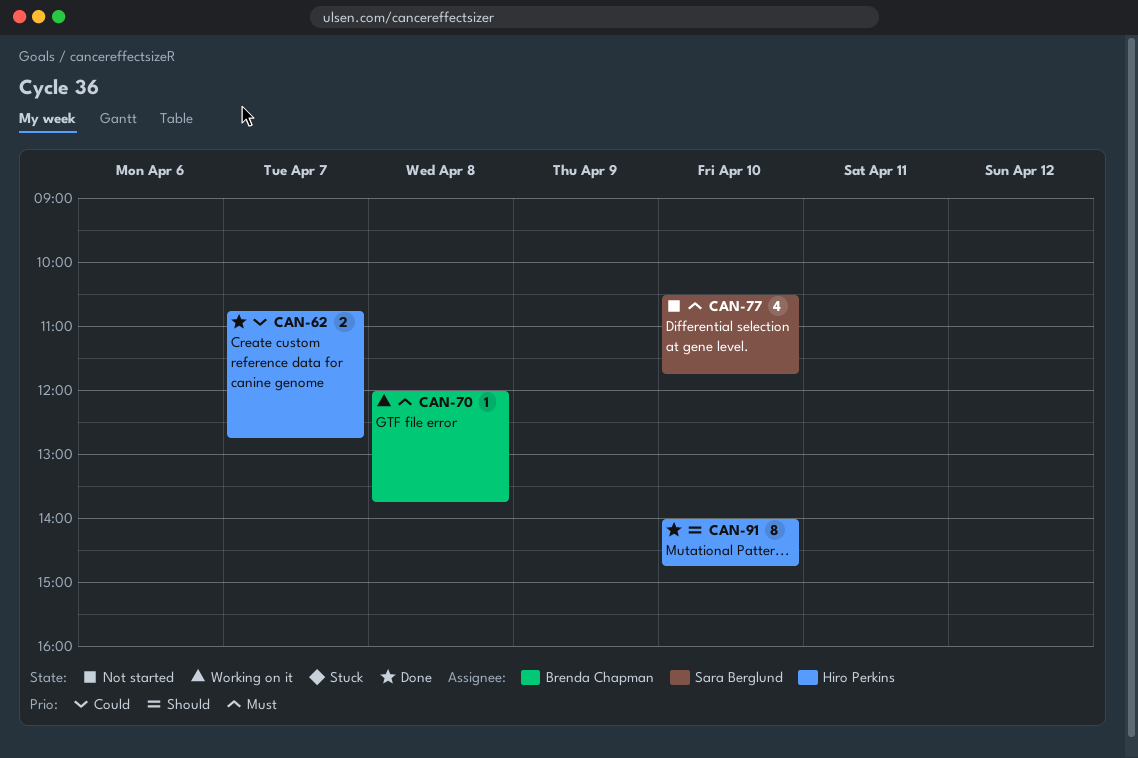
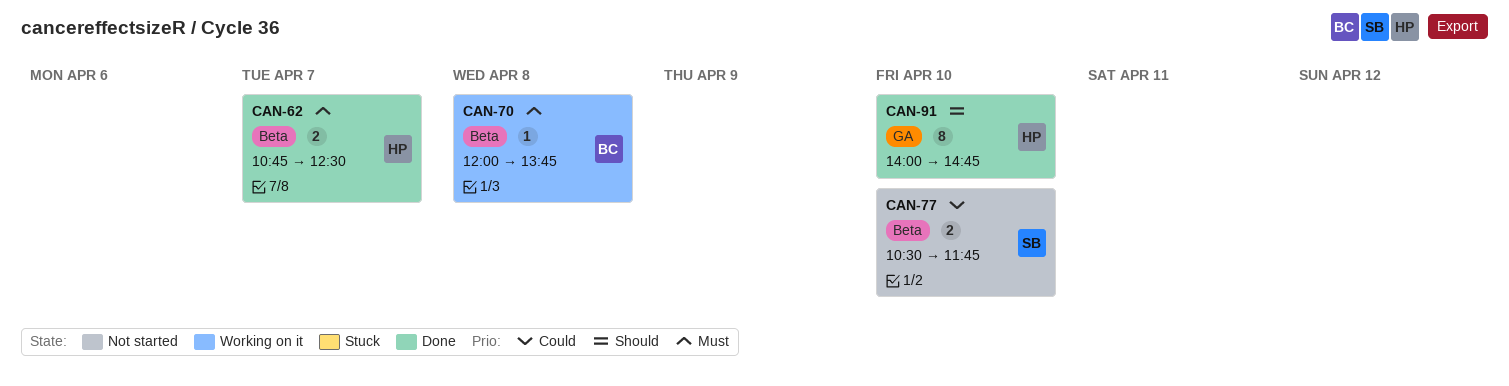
CAN-62, priority: Could -> Must
CAN-62, ends: 12:45 -> 12:30
CAN-77, priority: Must -> Could
CAN-77, estimate: 4 -> 2

